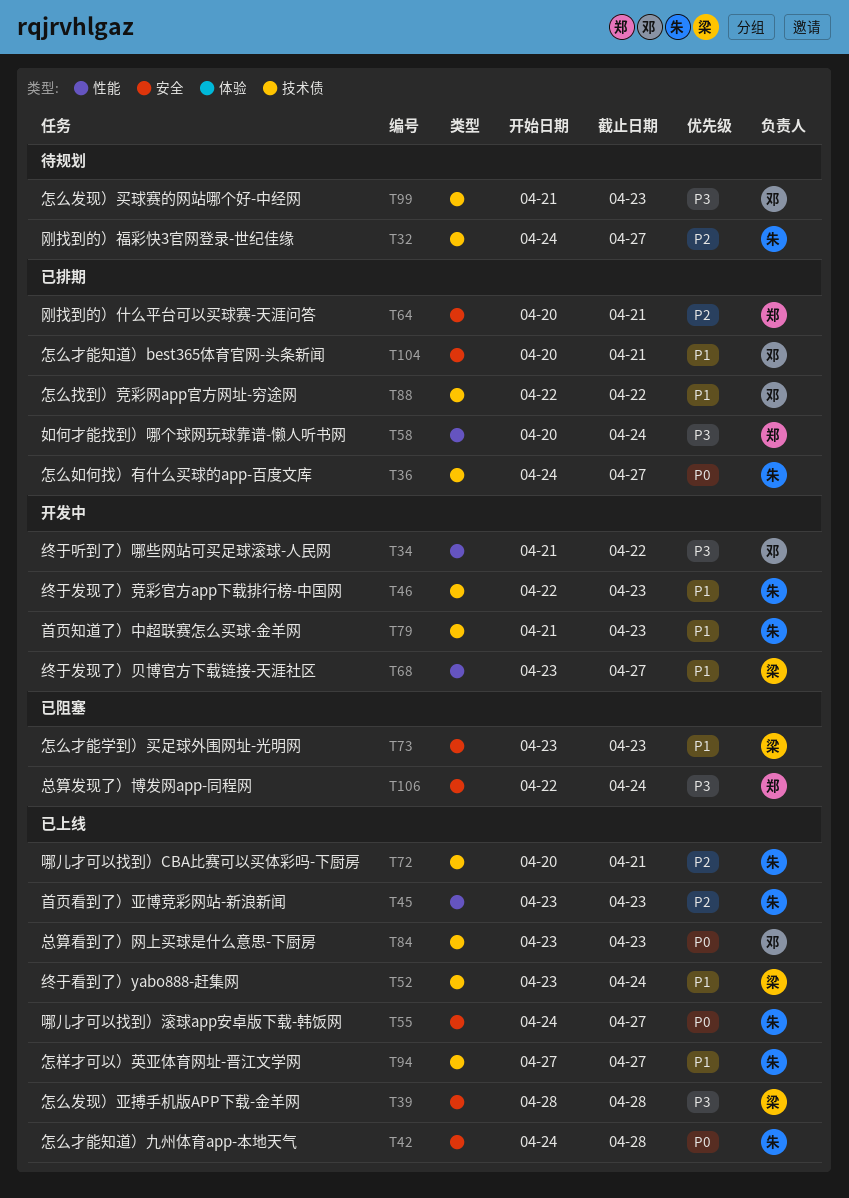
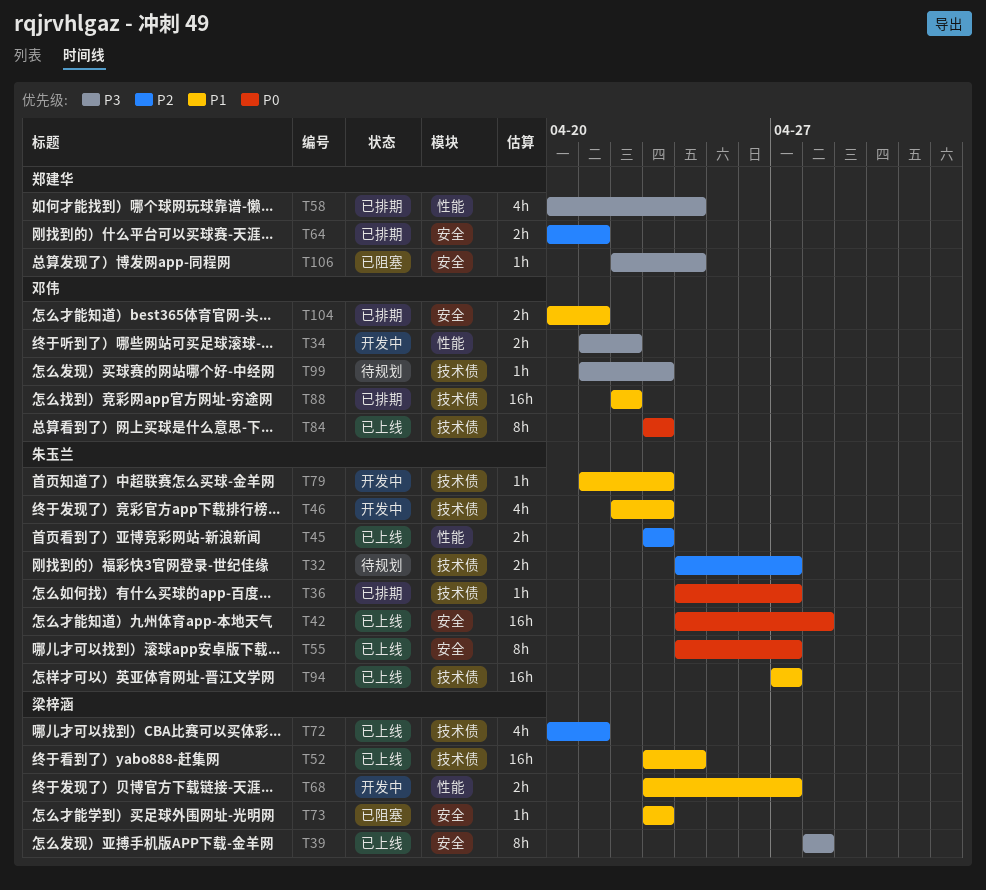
T72, owner: 朱玉兰 -> 梁梓涵

